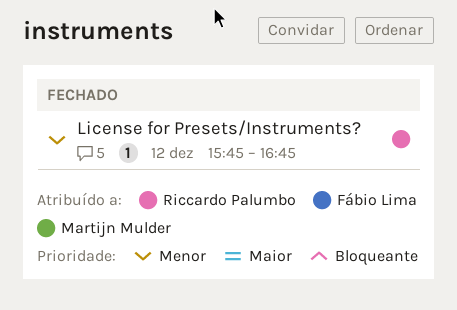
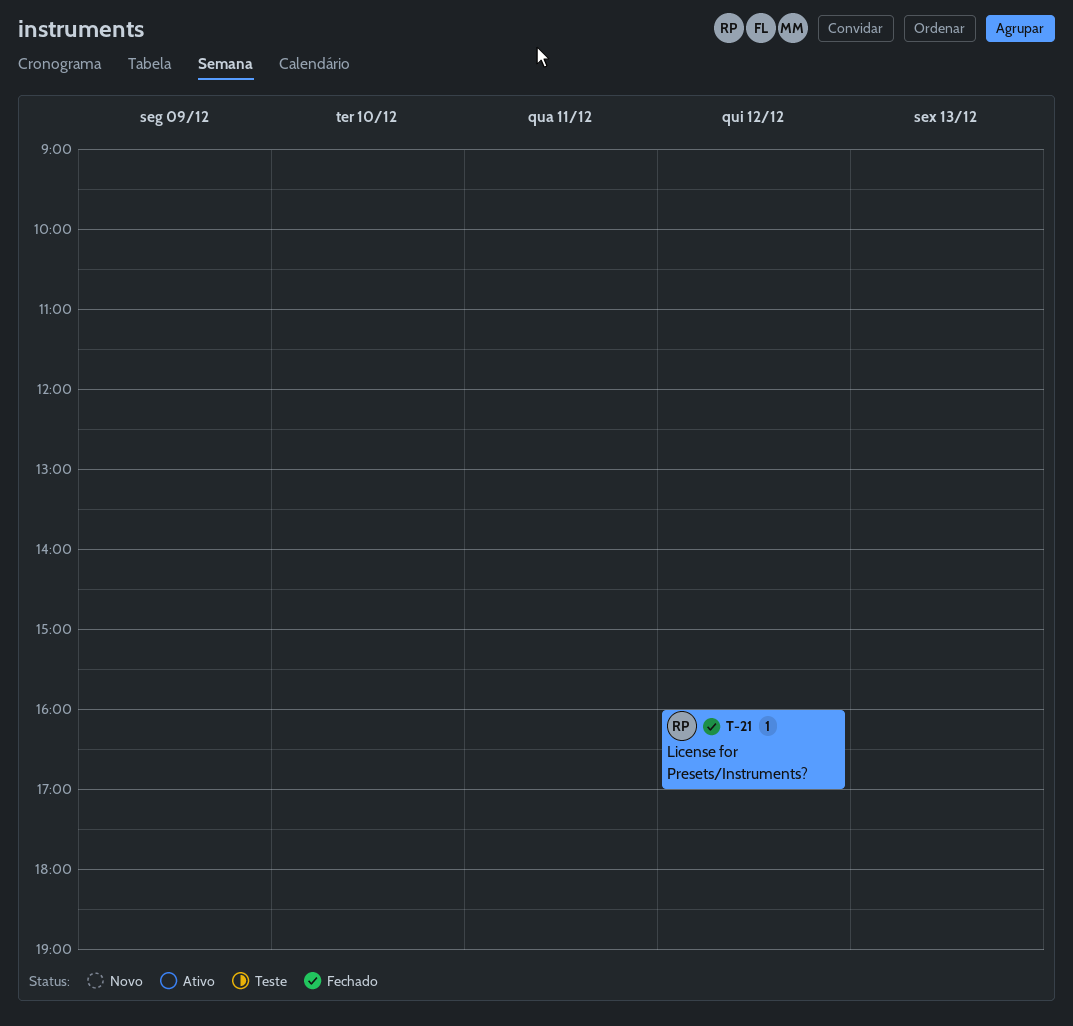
License for Presets/Instruments?, begins: 15:45 -> 16:00
License for Presets/Instruments?, ends: 16:45 -> 17:00

